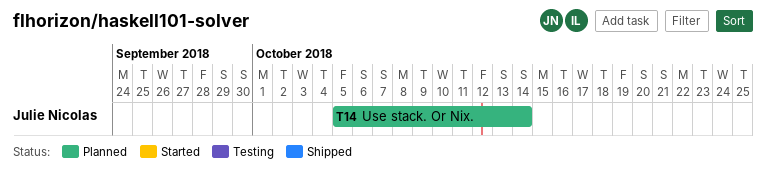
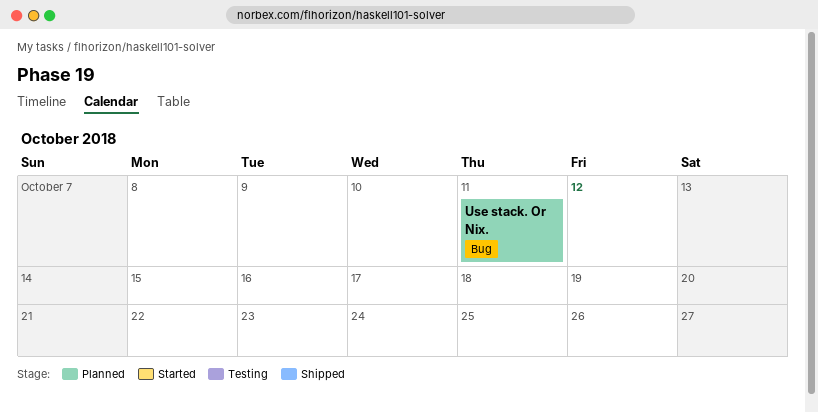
Use stack. Or Nix., due: Oct 14 -> Oct 11

